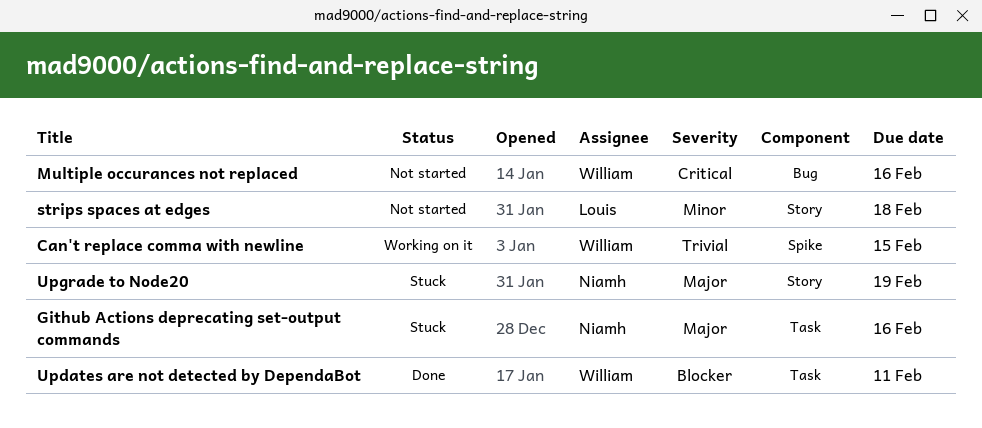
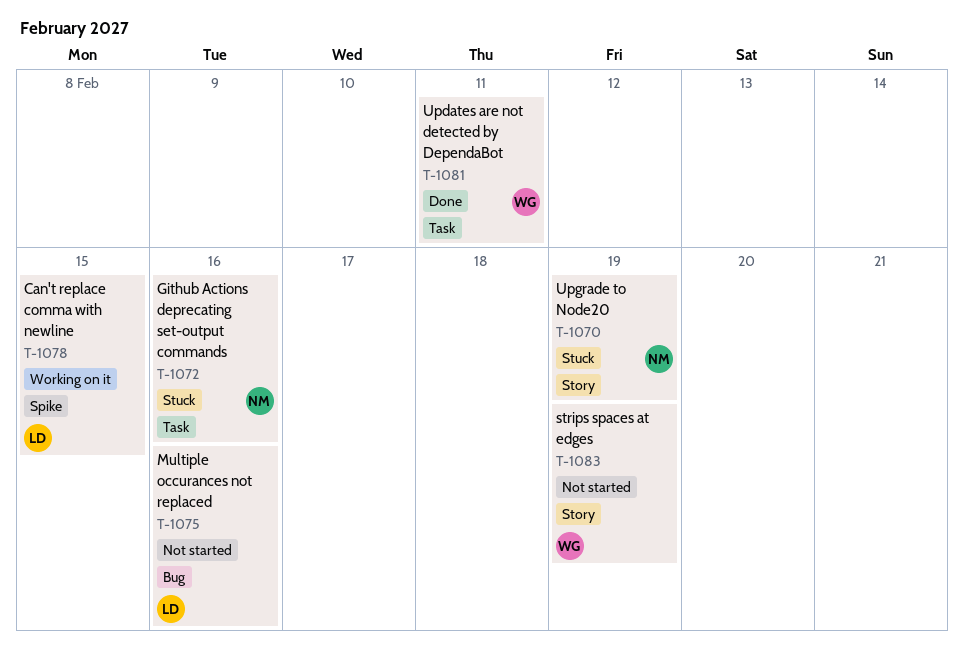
Can't replace comma with newline, owner: William -> Louis
Multiple occurances not replaced, owner: William -> Louis
strips spaces at edges, owner: Louis -> William
strips spaces at edges, due: Feb 18 -> Feb 19

